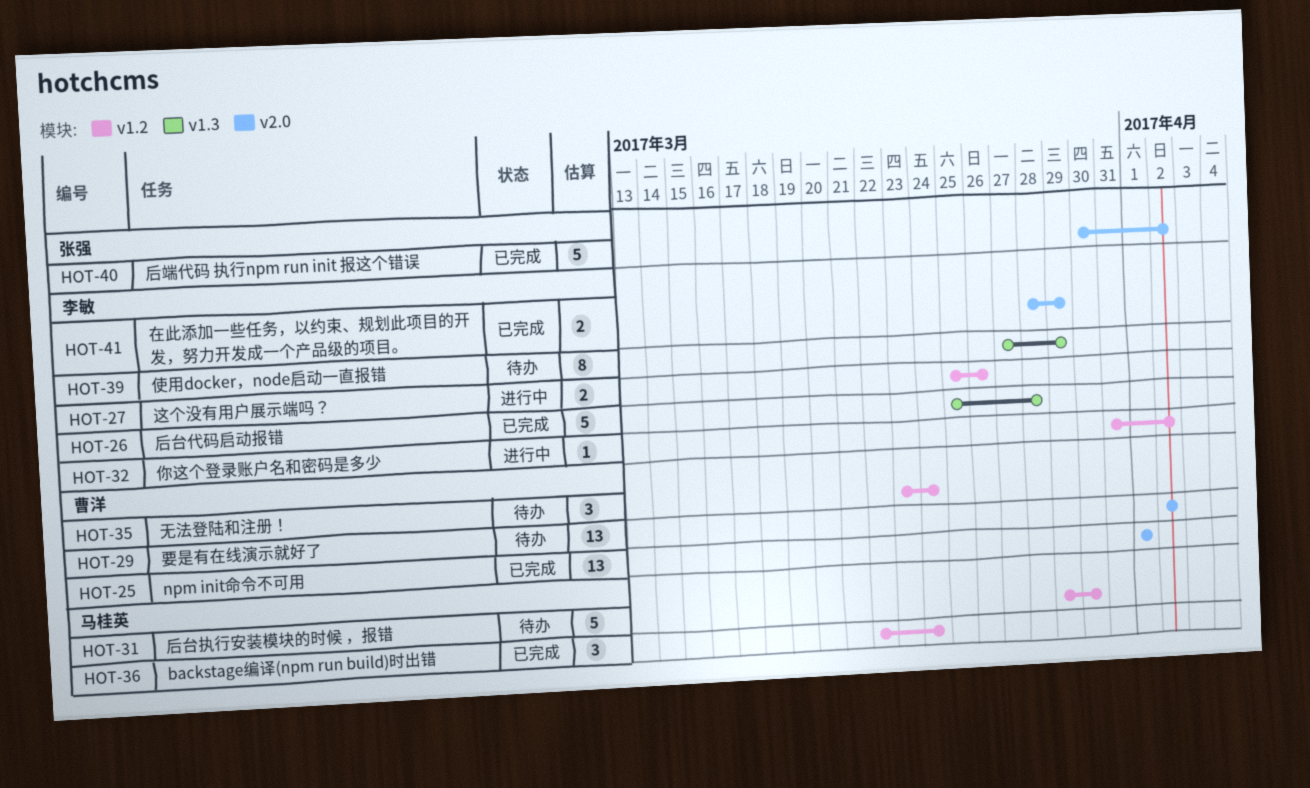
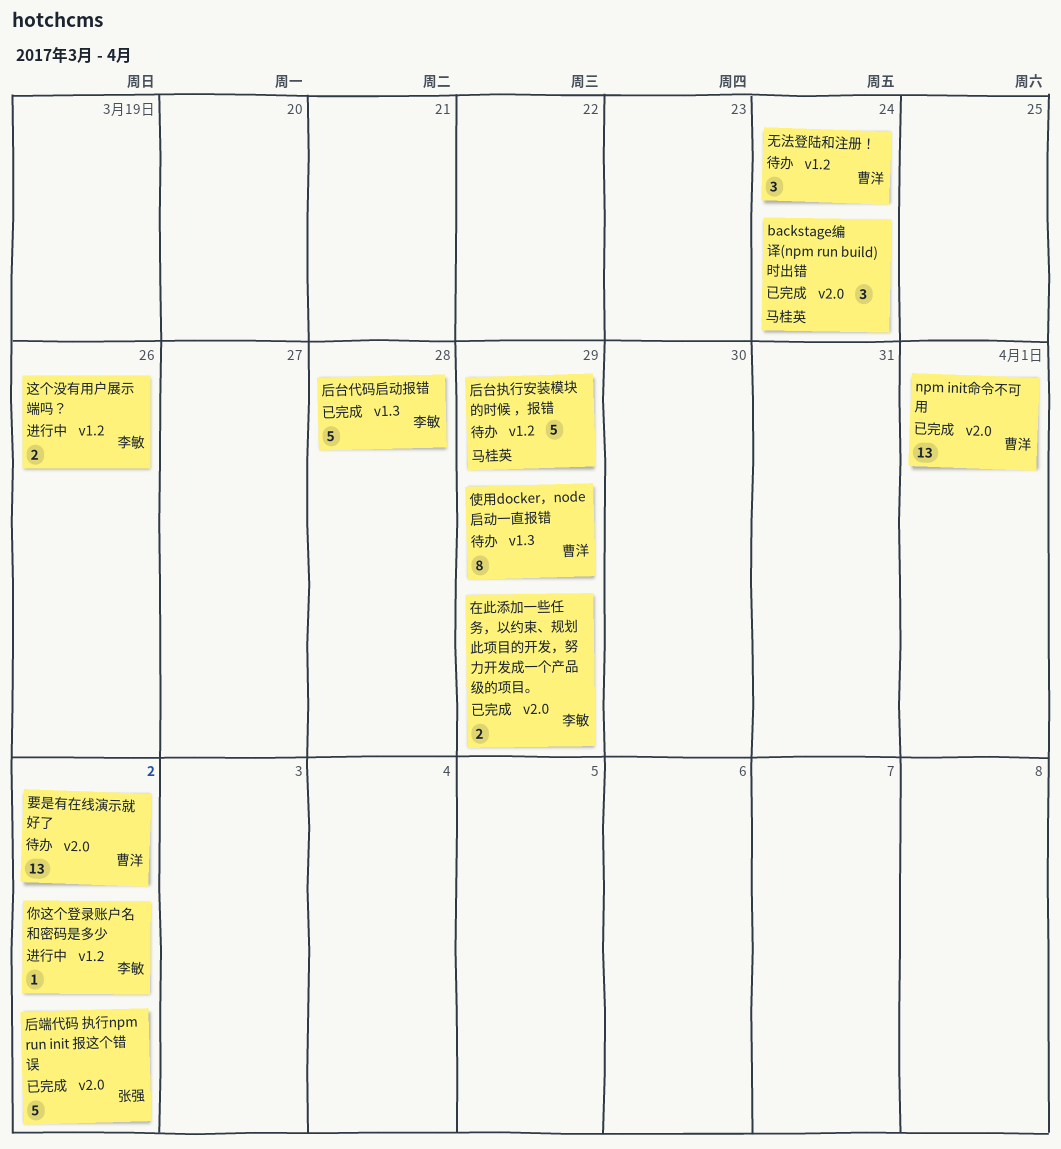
backstage编译(npm run build)时出错, label: v1.2 -> v2.0
使用docker，node启动一直报错, owner: 李敏 -> 曹洋
后台执行安装模块的时候 ，报错, due: Mar 30 -> Mar 29

